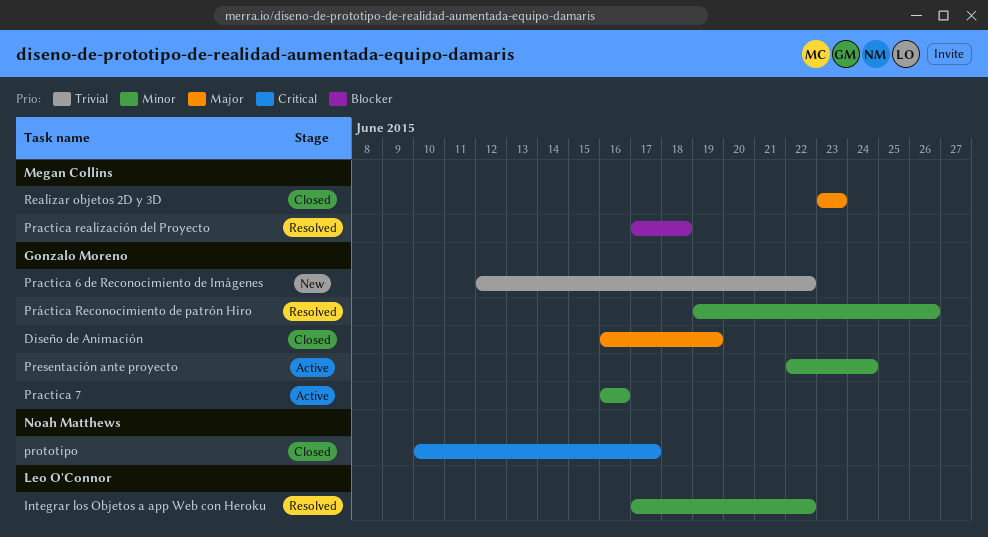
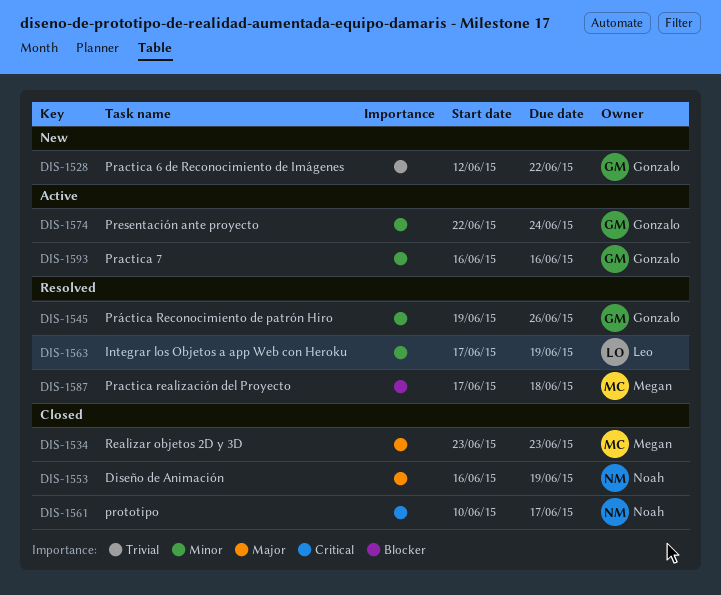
Diseño de Animación, owner: Gonzalo Moreno -> Noah Matthews
Integrar los Objetos a app Web con Heroku, due: Jun 22 -> Jun 19

